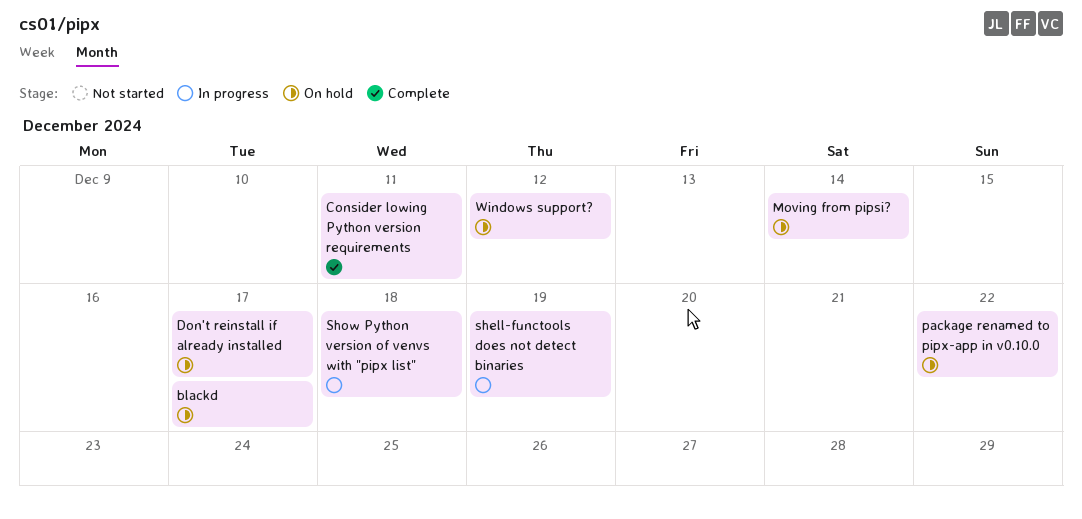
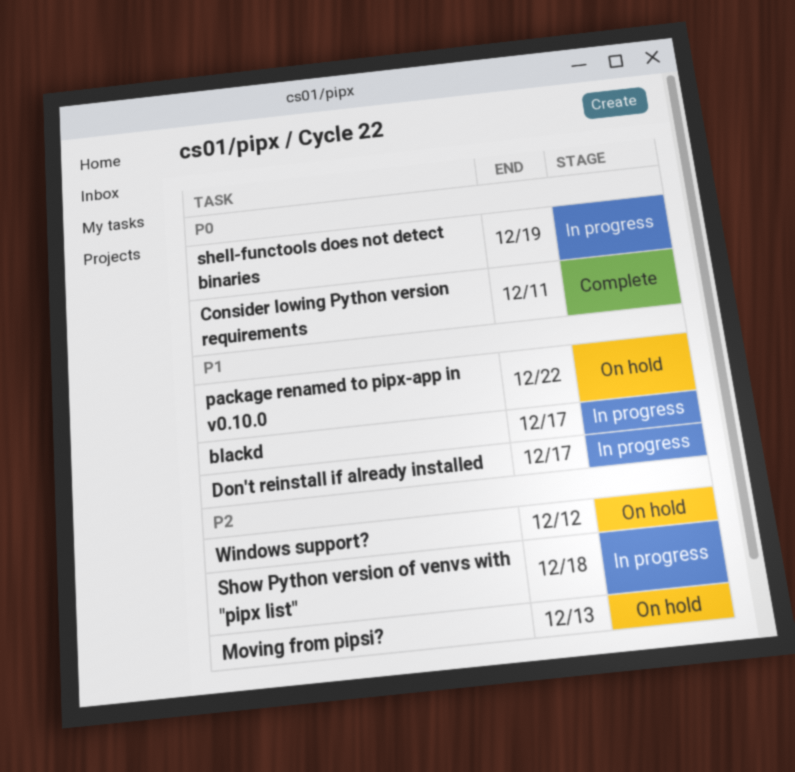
blackd, status: On hold -> In progress
Don't reinstall if already installed, status: On hold -> In progress
Moving from pipsi?, due: Dec 14 -> Dec 13

